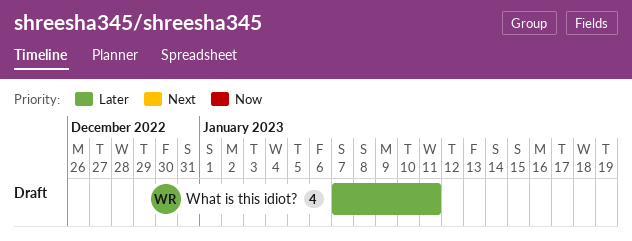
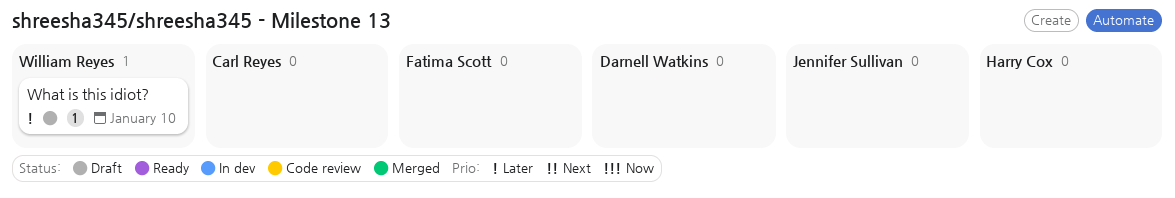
What is this idiot?, estimate: 4 -> 1
What is this idiot?, due: Jan 11 -> Jan 10

